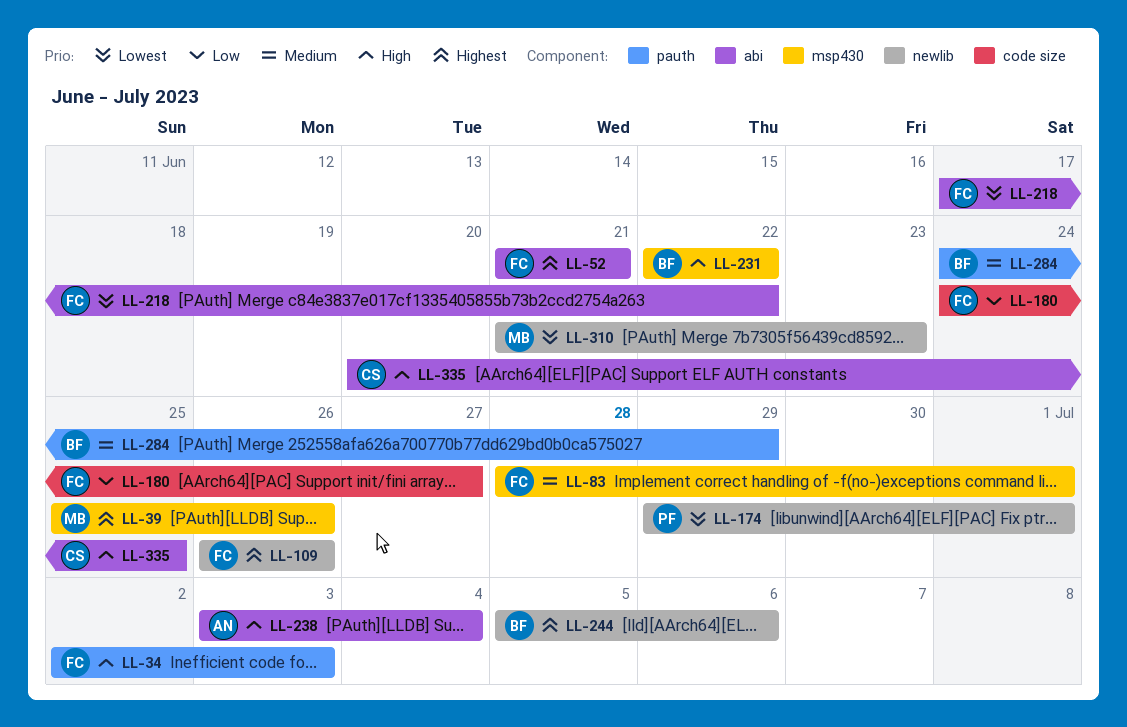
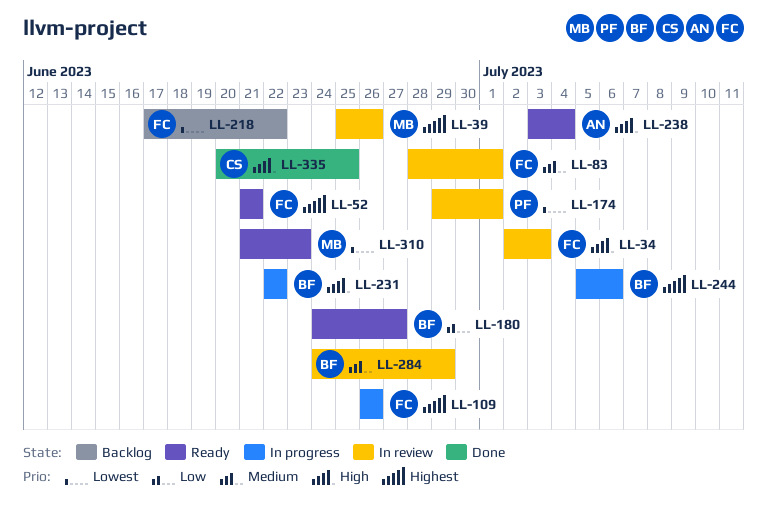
LL-180, owner: FC -> BF

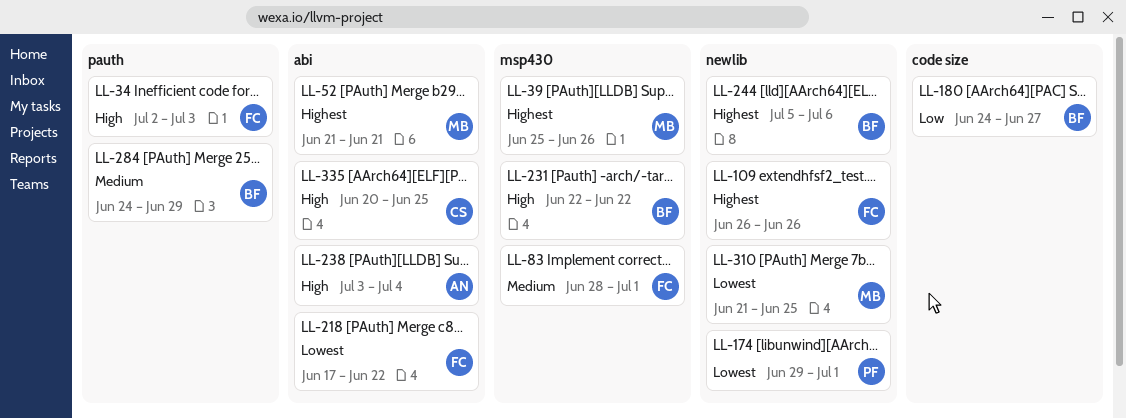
LL-52, owner: FC -> MB
LL-310, due: Jun 23 -> Jun 25

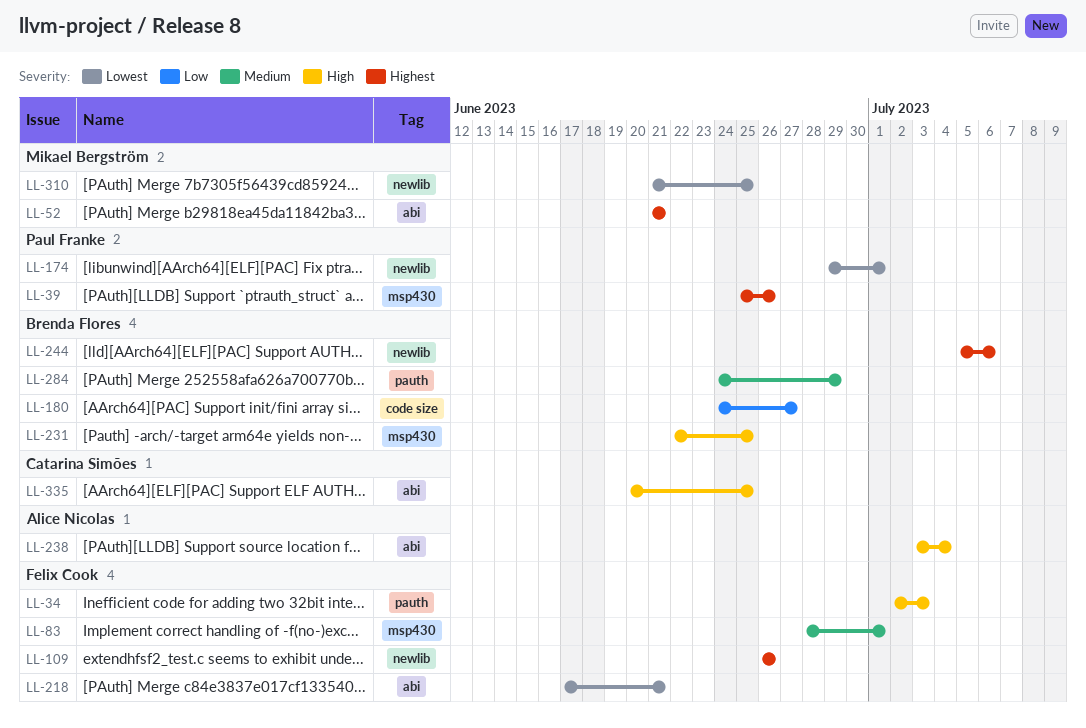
LL-39, owner: Mikael Bergström -> Paul Franke
LL-218, due: Jun 22 -> Jun 21
LL-231, due: Jun 22 -> Jun 25

